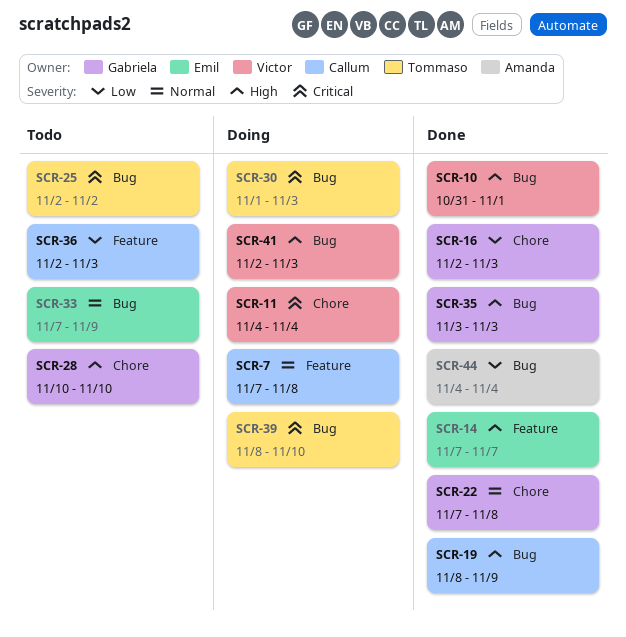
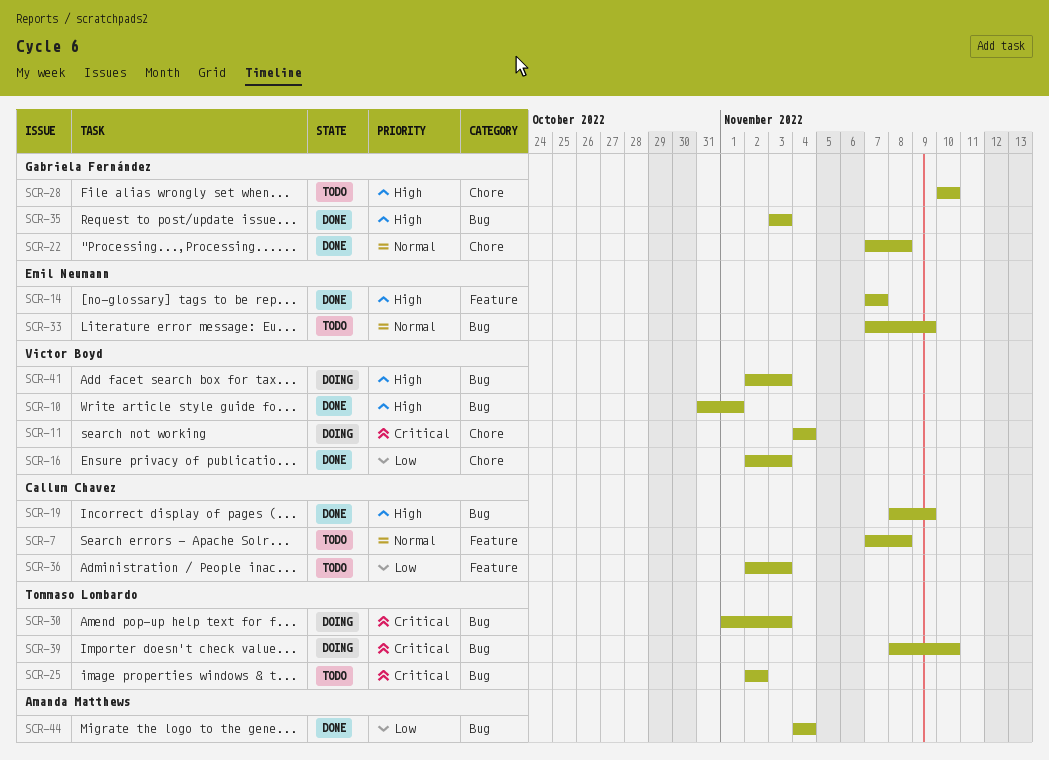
SCR-7, status: Doing -> Todo
SCR-16, owner: Gabriela Fernández -> Victor Boyd

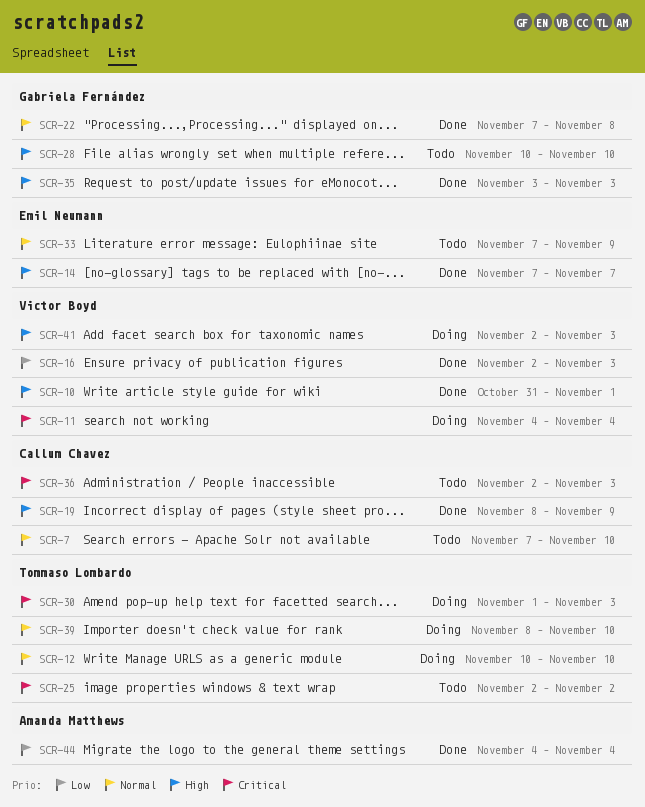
SCR-7, due: Nov 8 -> Nov 10
SCR-12: none -> present
SCR-36, priority: Low -> Critical
SCR-39, priority: Critical -> Normal

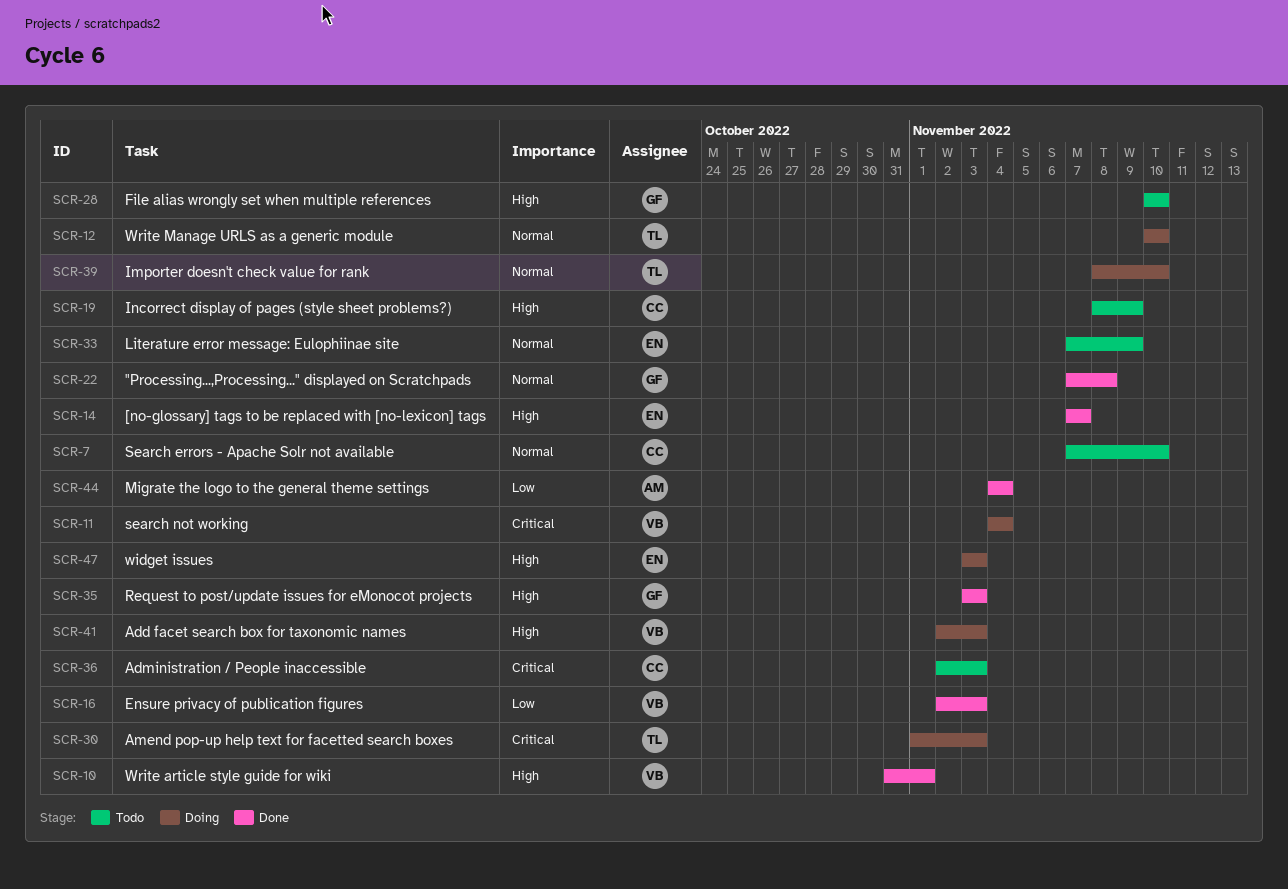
SCR-19, status: Done -> Todo
SCR-25: present -> none
SCR-47: none -> present

